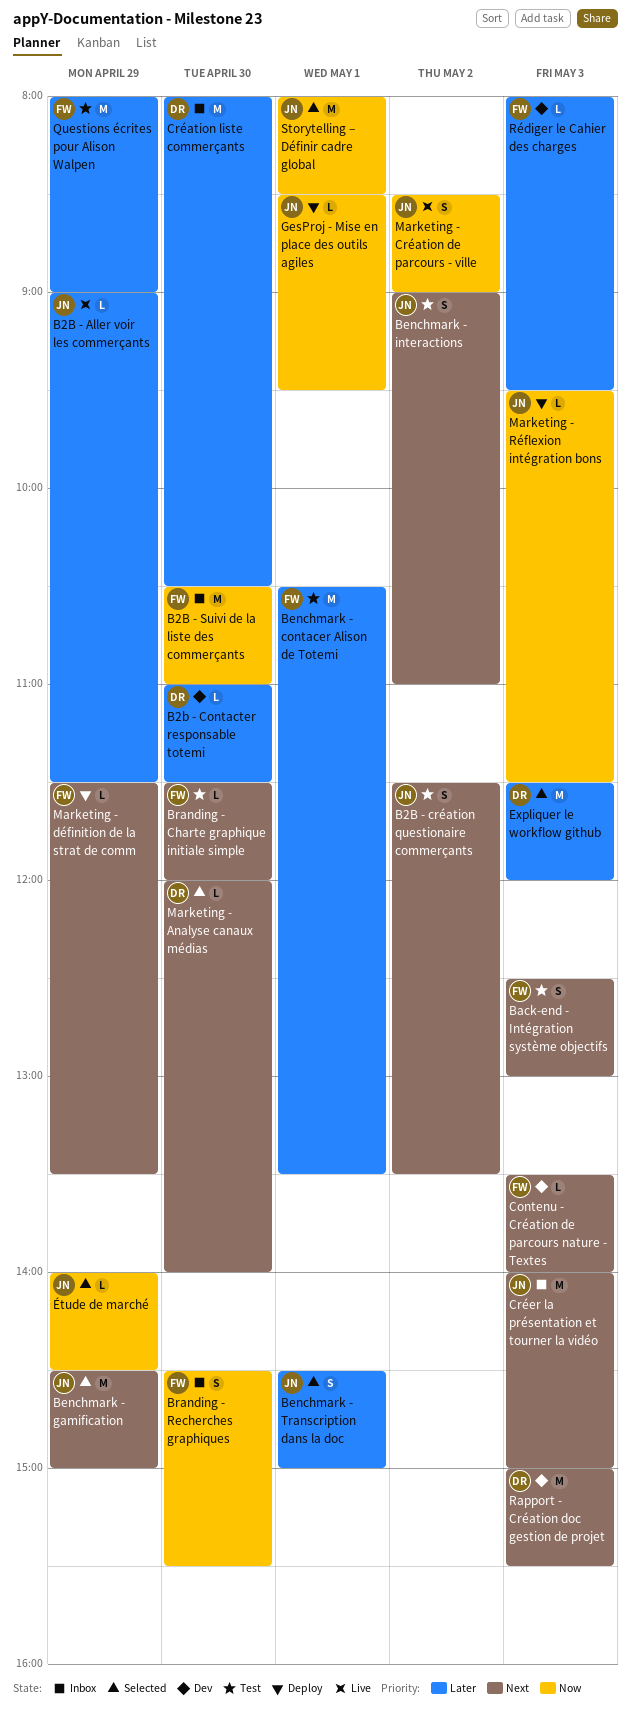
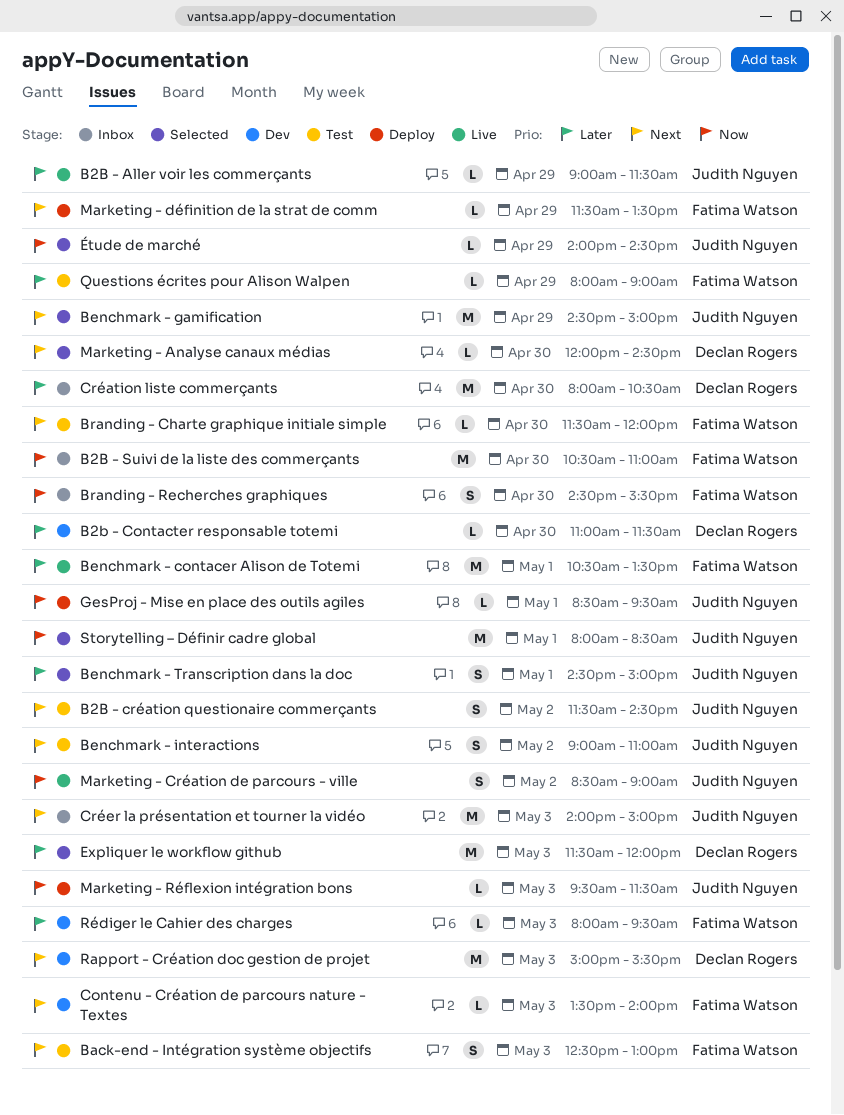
B2B - création questionaire commerçants, ends: 13:30 -> 14:30
Benchmark - contacer Alison de Totemi, status: Test -> Live
Marketing - Analyse canaux médias, ends: 14:00 -> 14:30
Questions écrites pour Alison Walpen, estimate: M -> L

